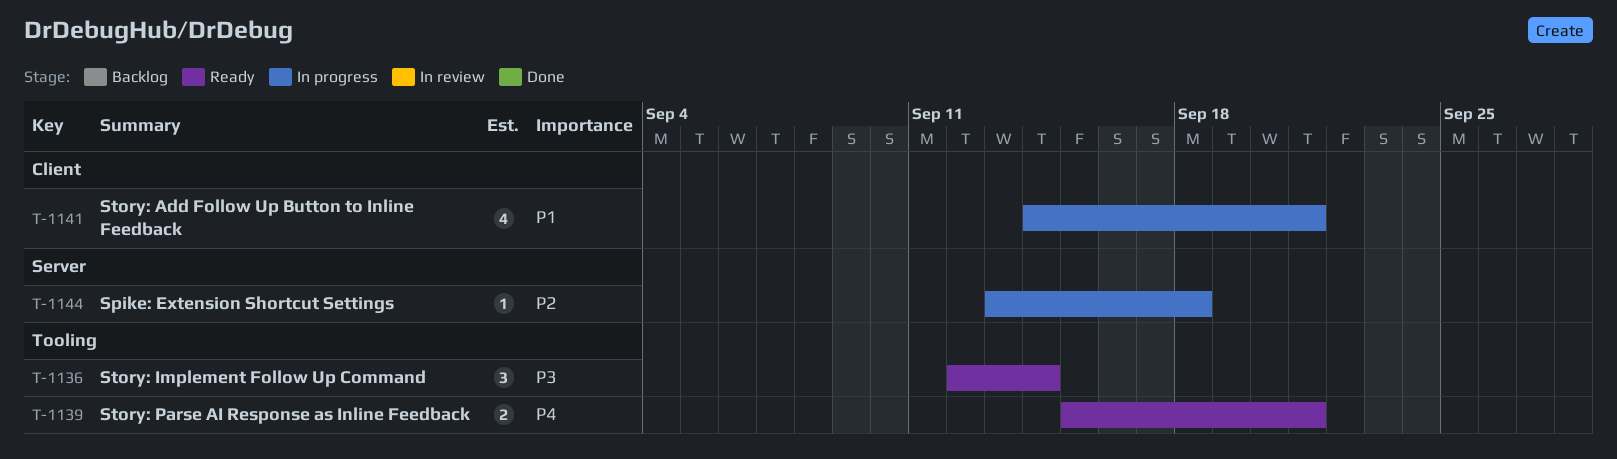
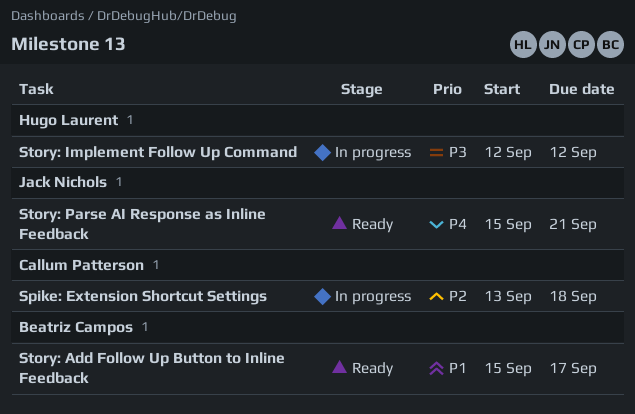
Story: Add Follow Up Button to Inline Feedback, status: In progress -> Ready
Story: Add Follow Up Button to Inline Feedback, start: Sep 14 -> Sep 15
Story: Add Follow Up Button to Inline Feedback, due: Sep 21 -> Sep 17
Story: Implement Follow Up Command, status: Ready -> In progress
Story: Implement Follow Up Command, due: Sep 14 -> Sep 12

